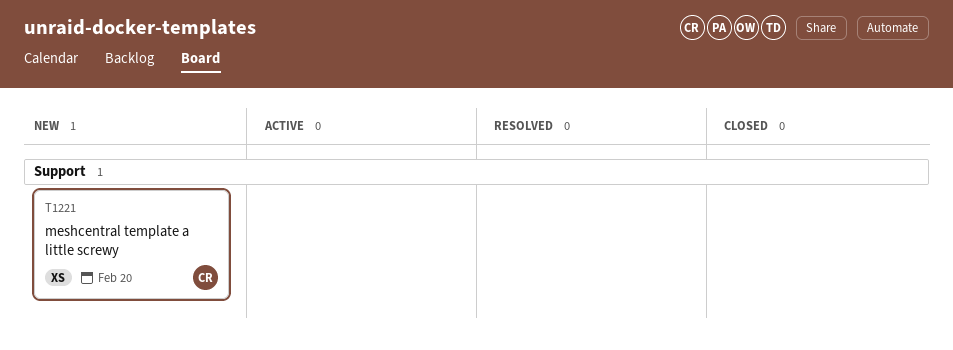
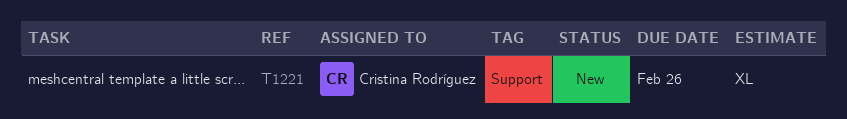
T1221, estimate: XS -> XL
T1221, due: Feb 20 -> Feb 26

